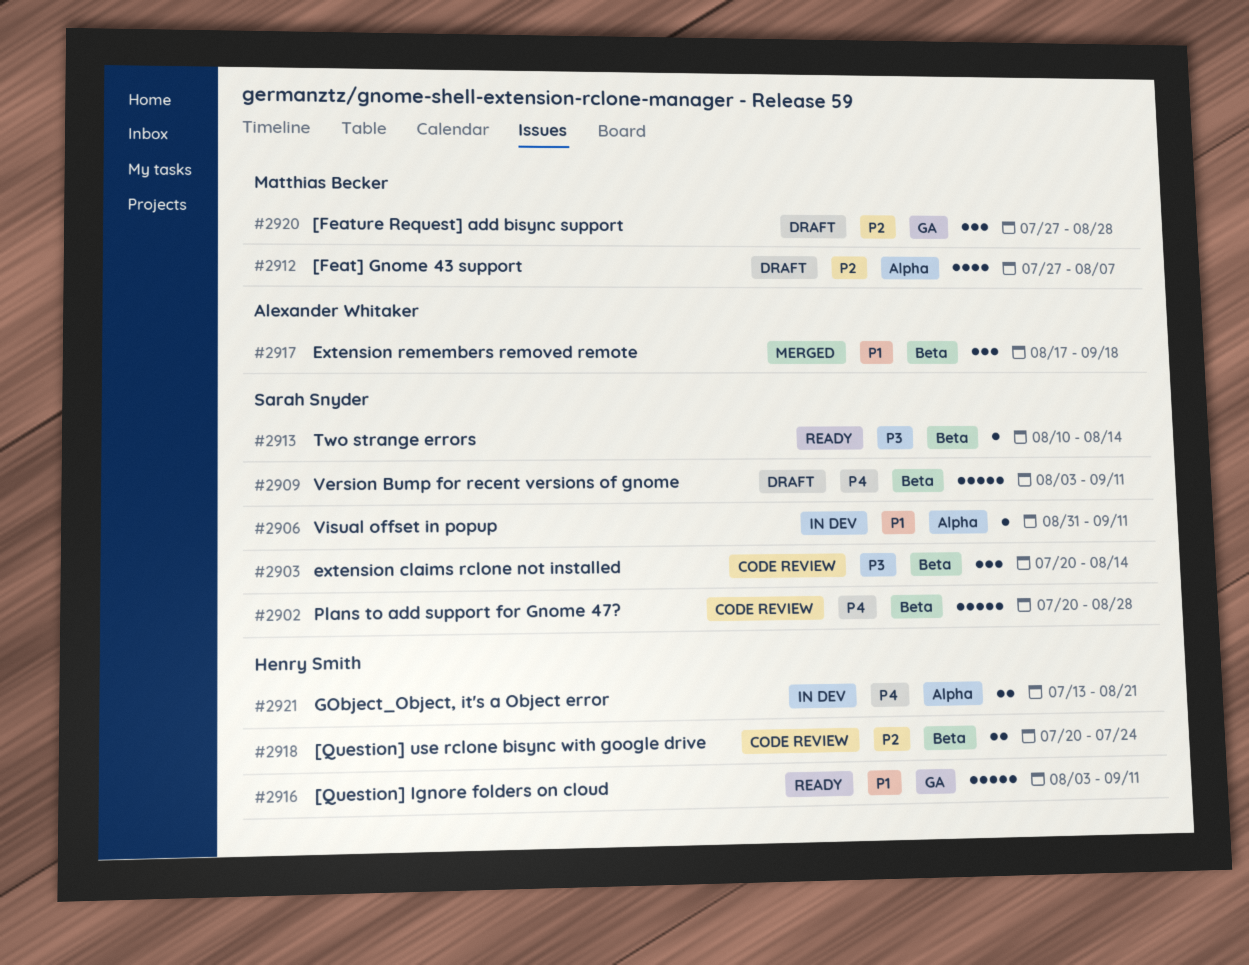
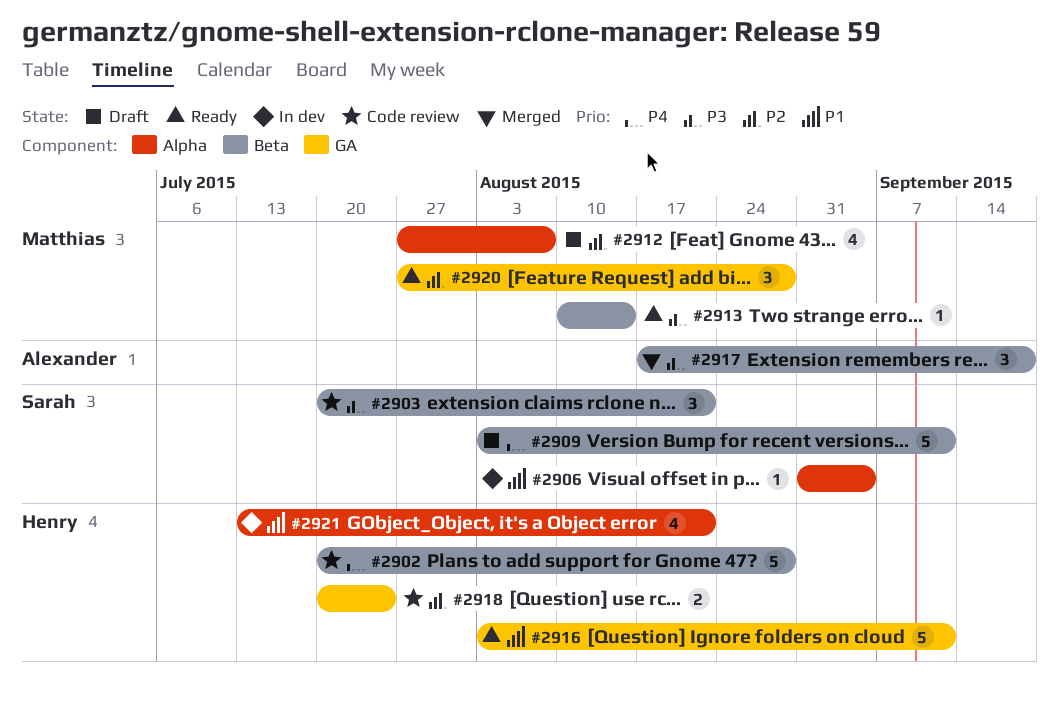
#2902, owner: Sarah Snyder -> Henry Smith
#2903, due: Aug 14 -> Aug 21
#2906, due: Sep 11 -> Sep 4
#2913, owner: Sarah Snyder -> Matthias Becker
#2917, priority: P1 -> P3
#2918, label: Beta -> GA
#2920, status: Draft -> Ready
#2921, priority: P4 -> P1
#2921, estimate: 2 -> 4

